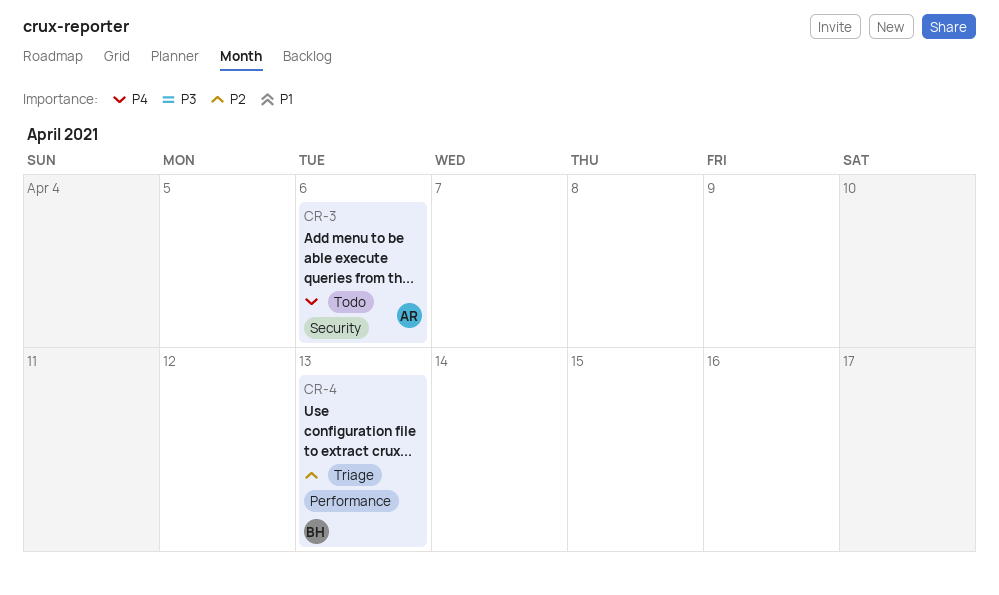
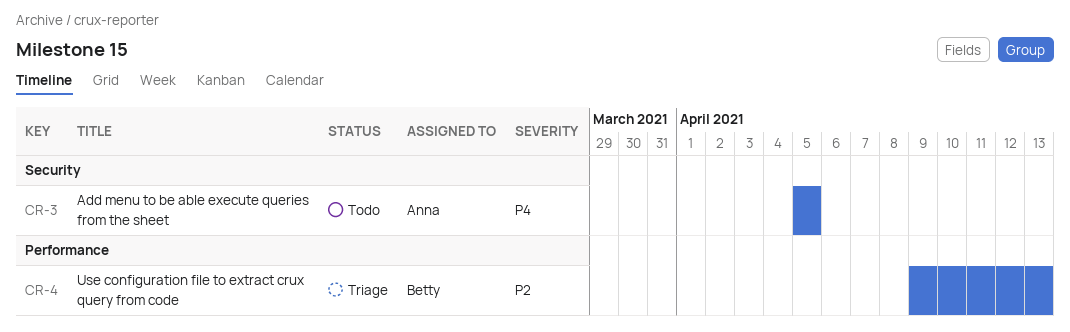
CR-3, due: Apr 6 -> Apr 5

